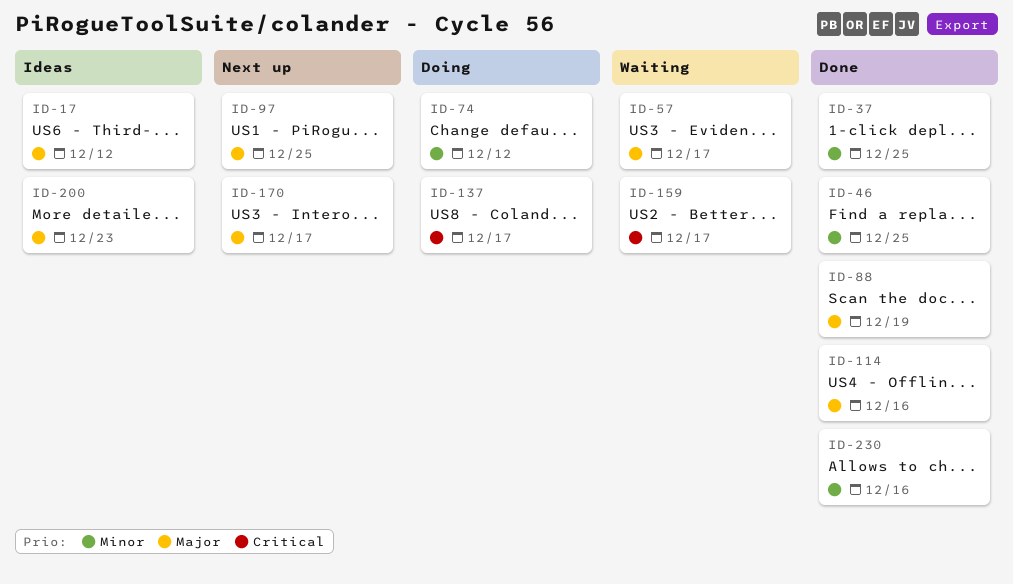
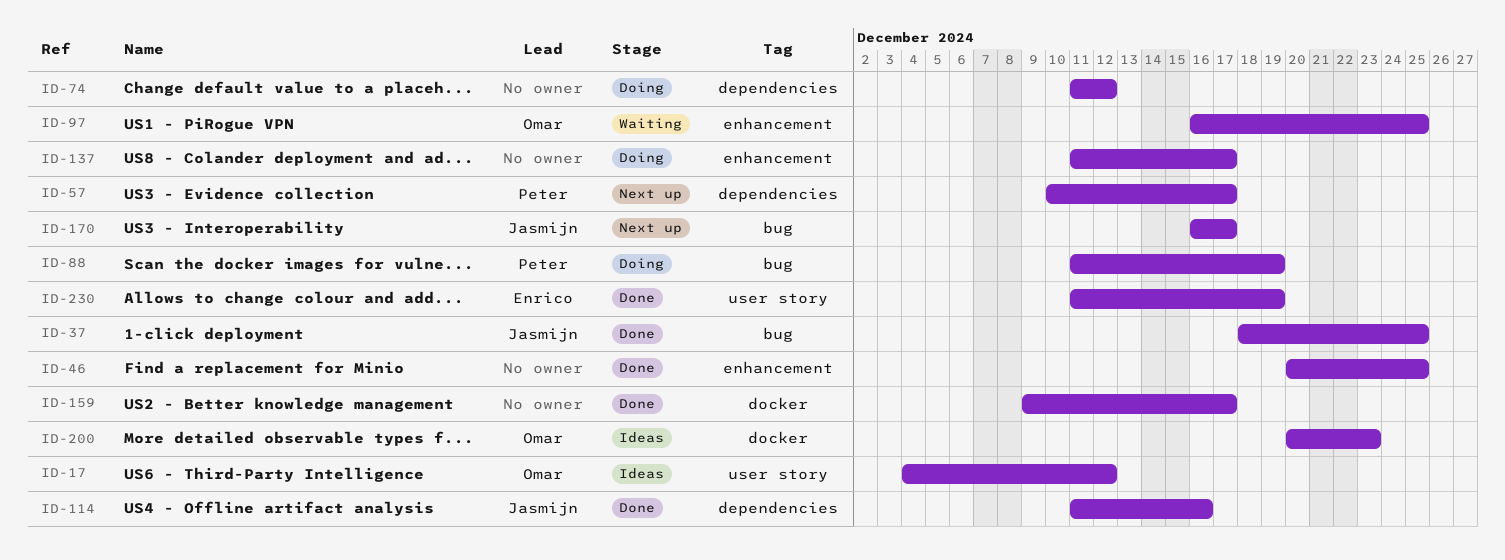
ID-57, status: Waiting -> Next up
ID-88, status: Done -> Doing
ID-97, status: Next up -> Waiting
ID-159, status: Waiting -> Done
ID-230, due: Dec 16 -> Dec 19

